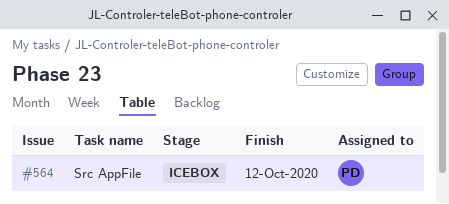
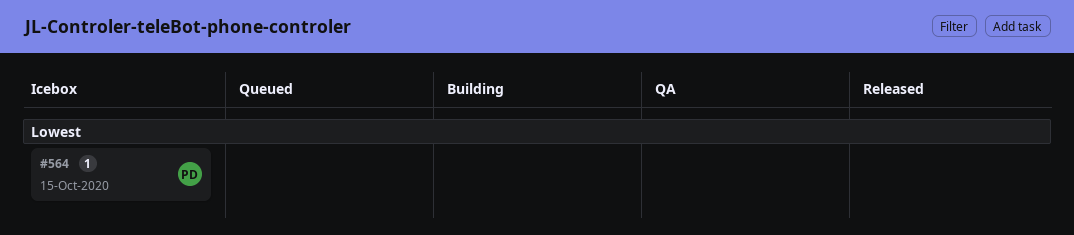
#564, due: Oct 12 -> Oct 15

